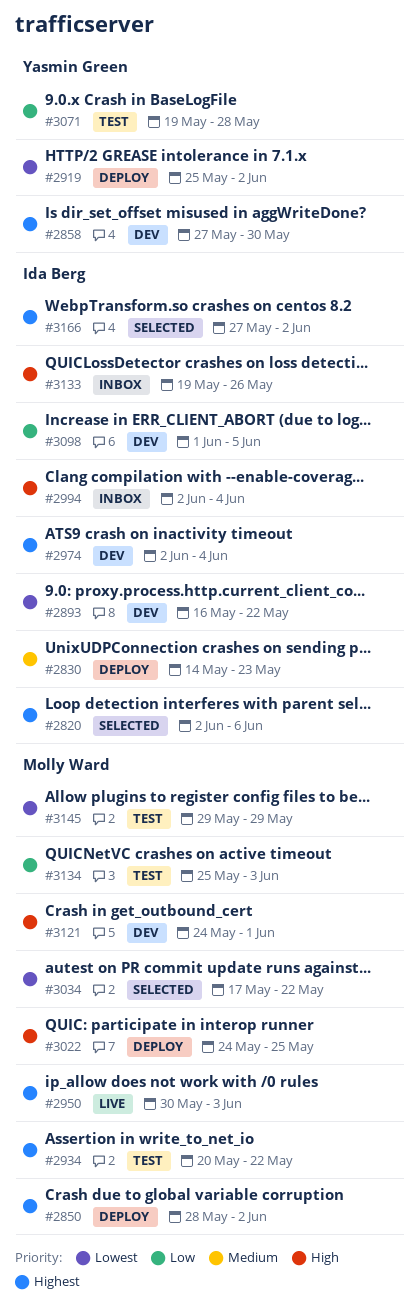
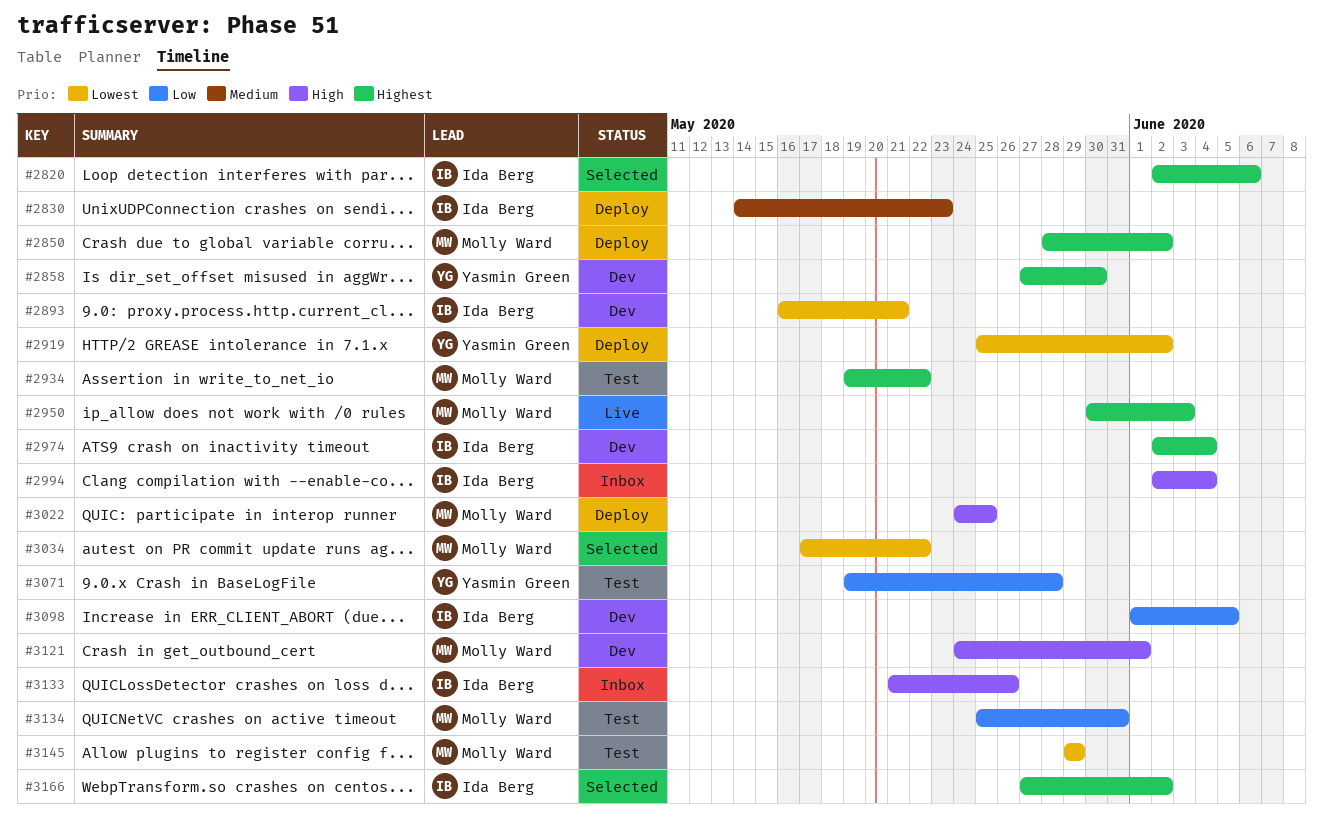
#2893, due: May 22 -> May 21
#2934, start: May 20 -> May 19
#3133, start: May 19 -> May 21
#3134, due: Jun 3 -> May 31

